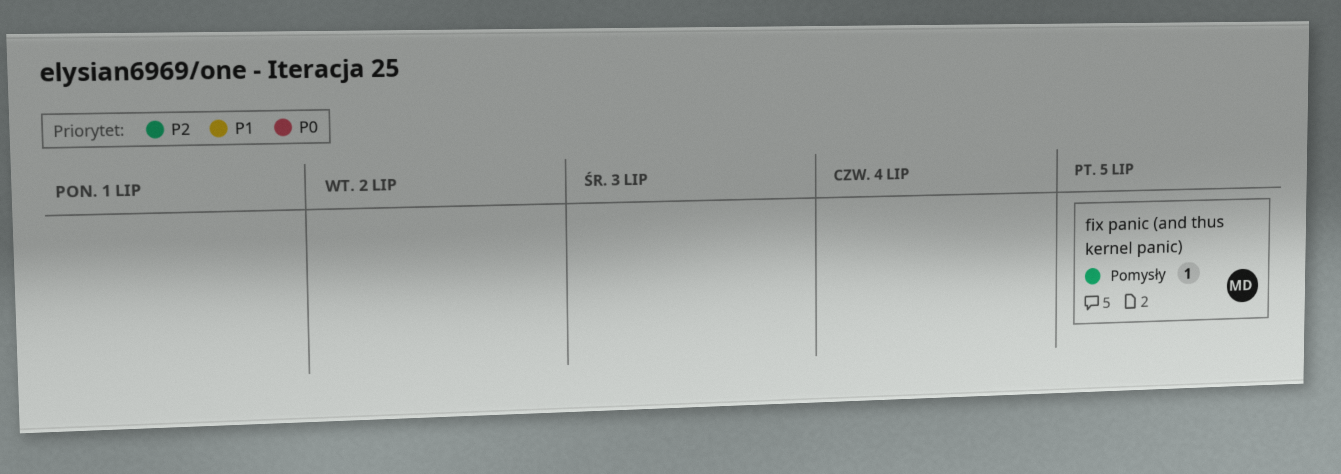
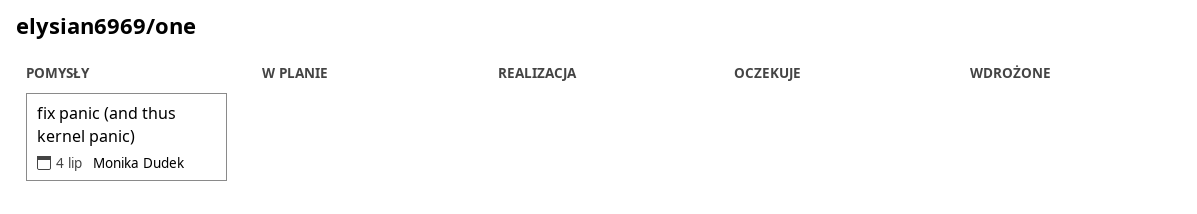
fix panic (and thus kernel panic), due: Jul 5 -> Jul 4

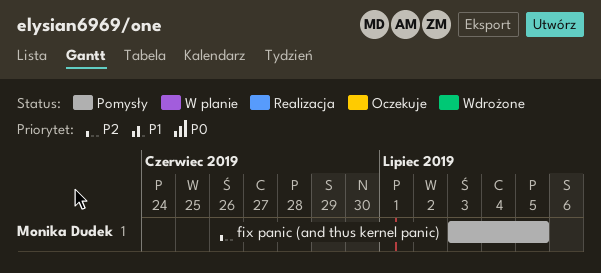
fix panic (and thus kernel panic), due: Jul 4 -> Jul 5

